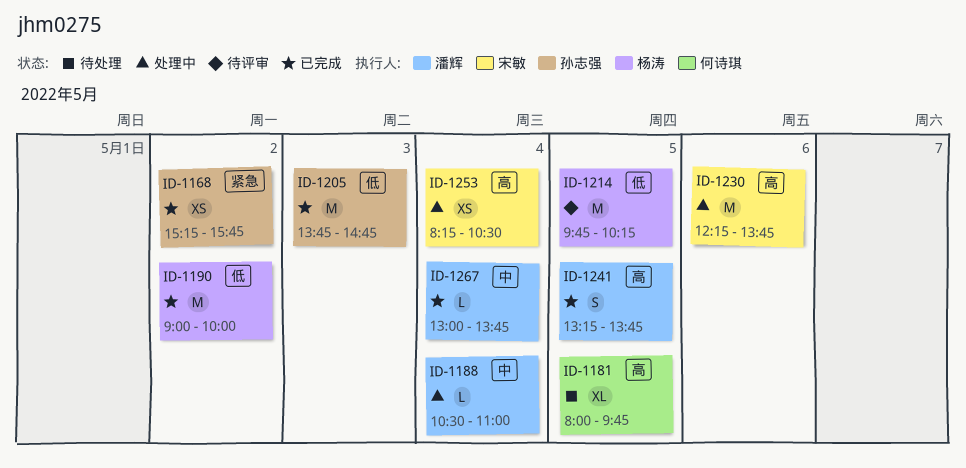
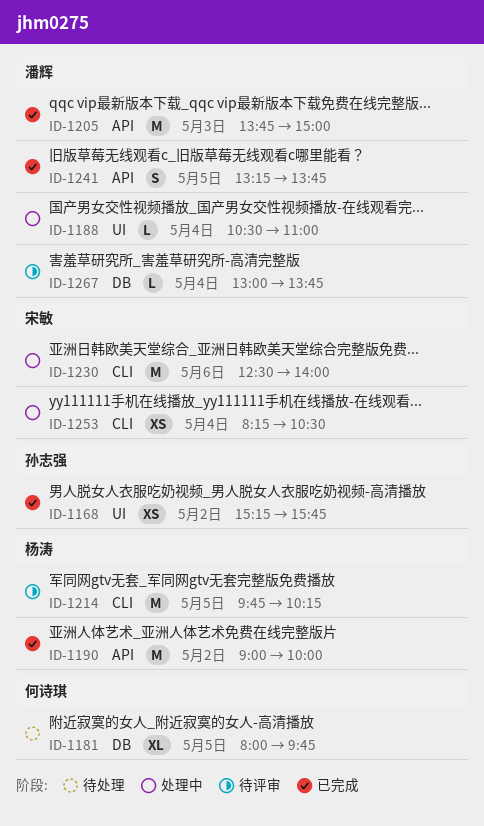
ID-1205, owner: 孙志强 -> 潘辉
ID-1205, ends: 14:45 -> 15:00
ID-1230, begins: 12:15 -> 12:30
ID-1230, ends: 13:45 -> 14:00
ID-1267, status: 已完成 -> 待评审

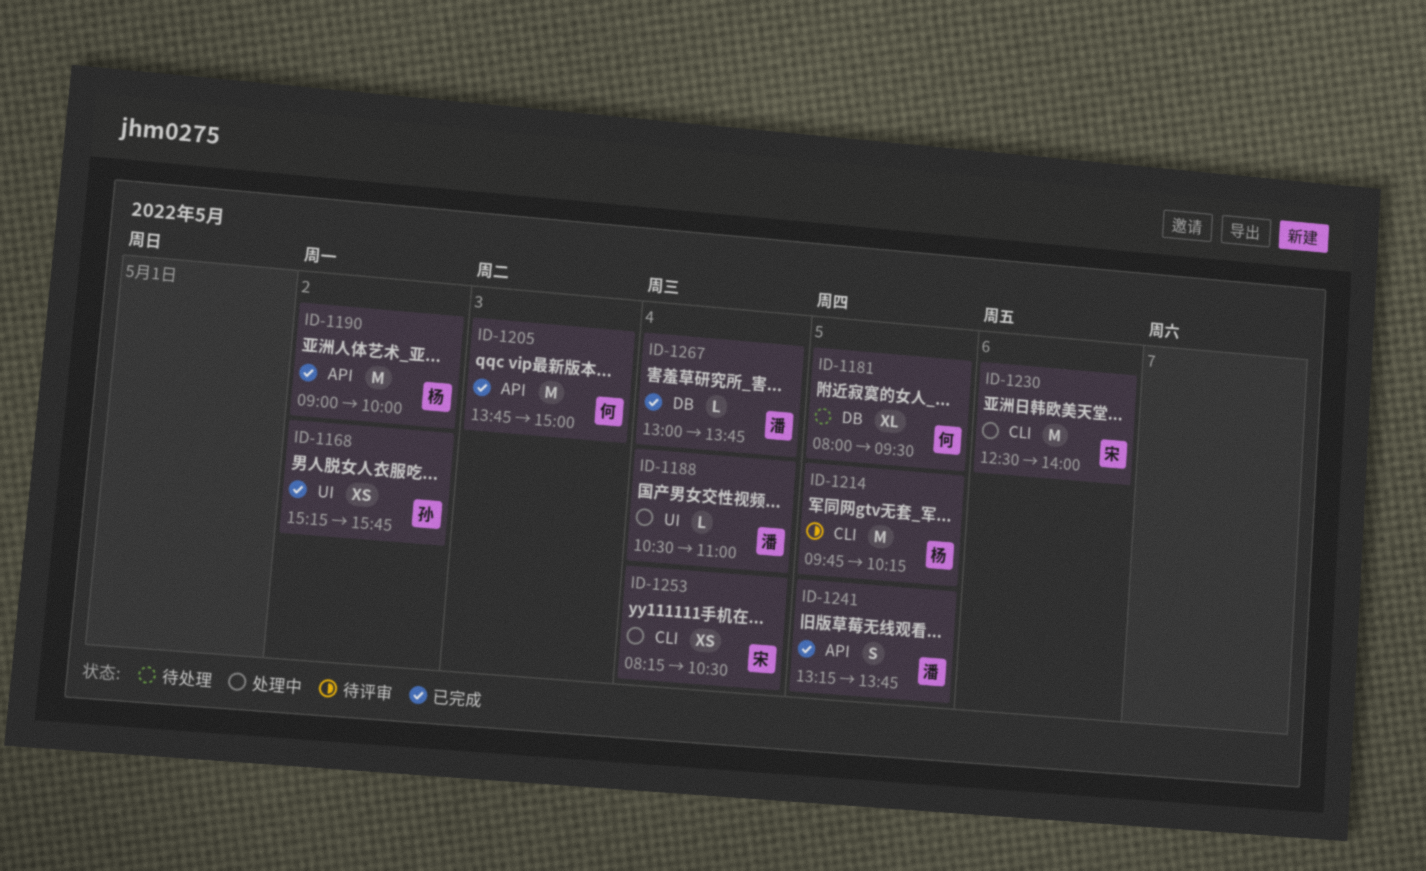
ID-1181, ends: 09:45 -> 09:30
ID-1205, owner: 潘辉 -> 何诗琪
ID-1267, status: 待评审 -> 已完成

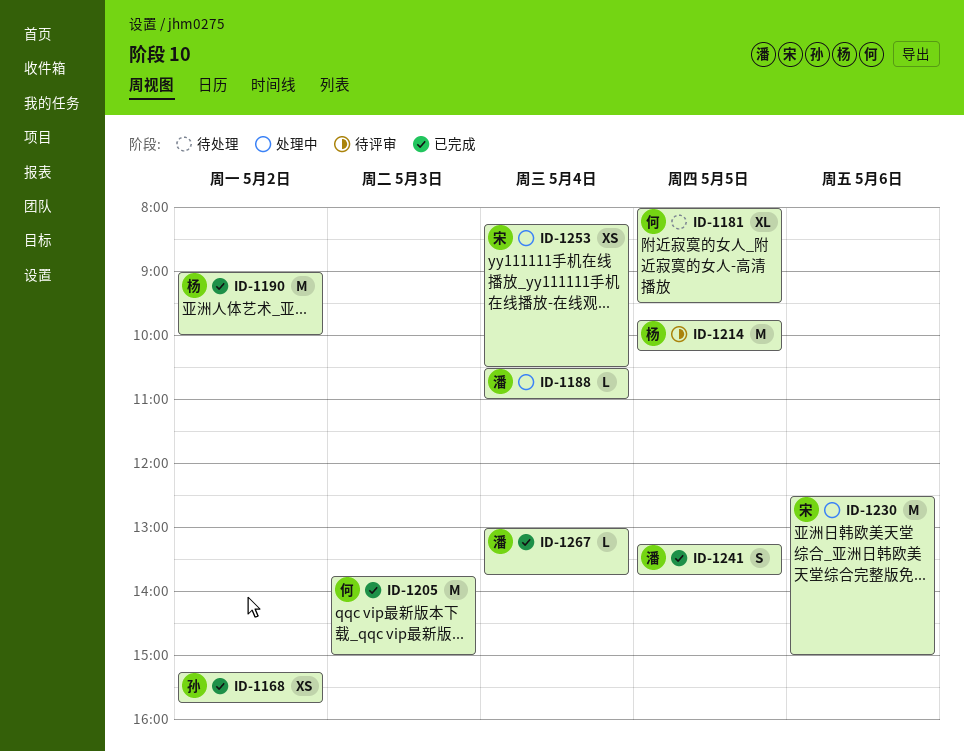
ID-1230, ends: 14:00 -> 15:00

